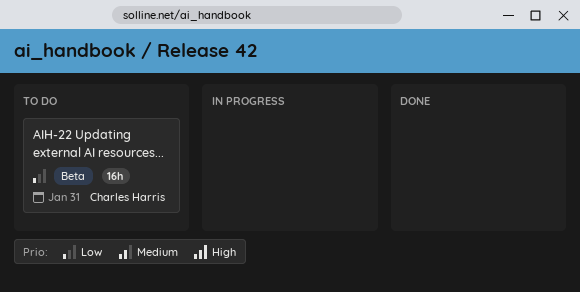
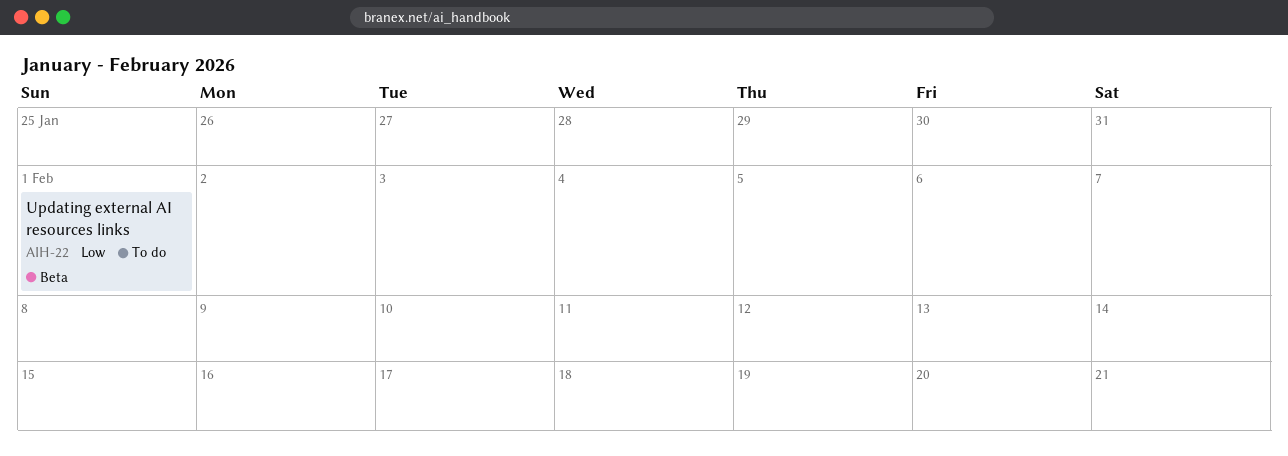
AIH-22, due: Jan 31 -> Feb 1

